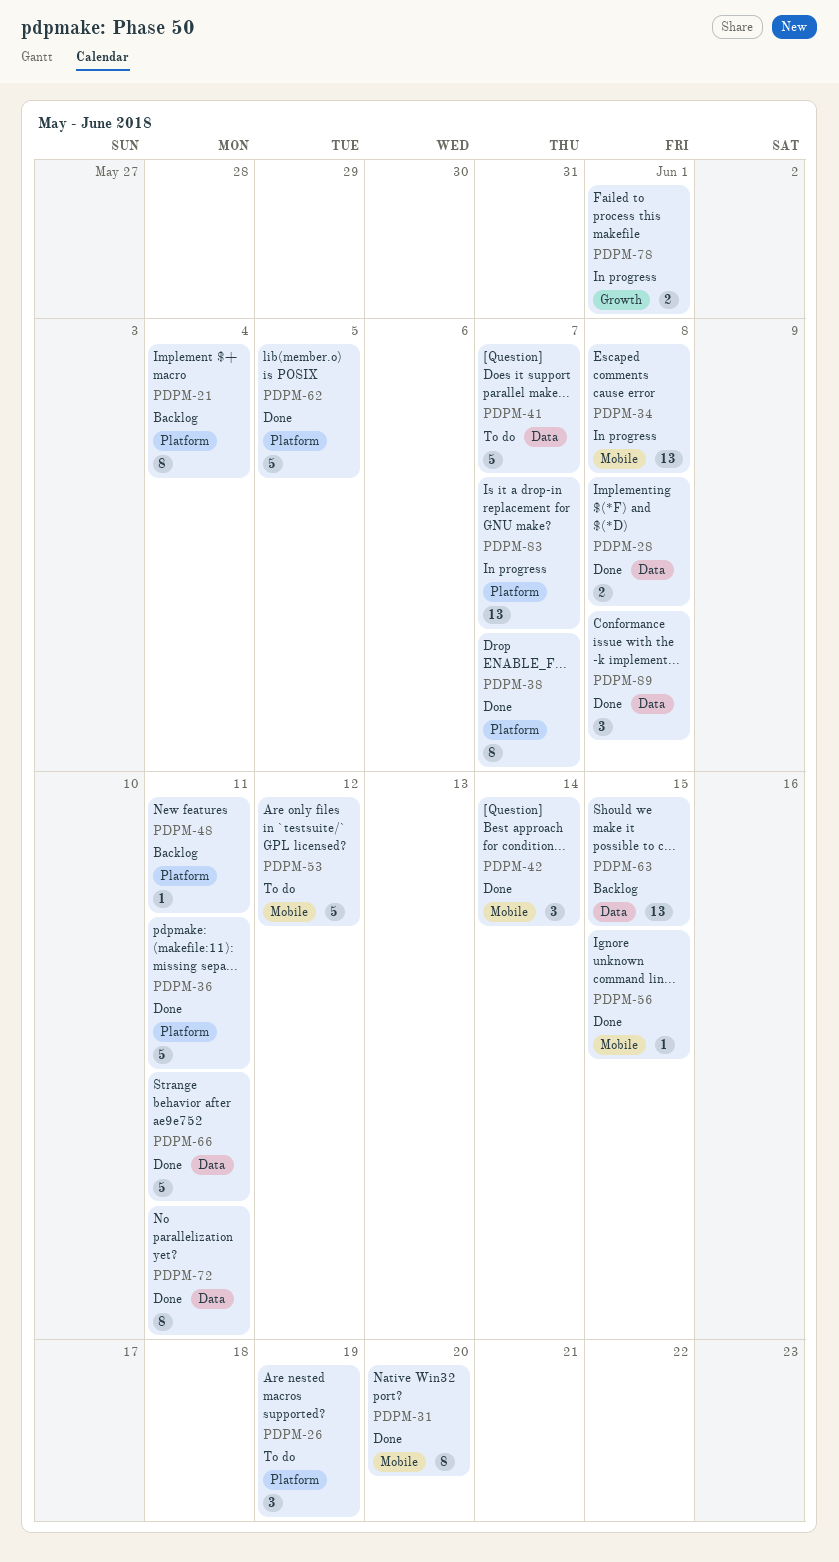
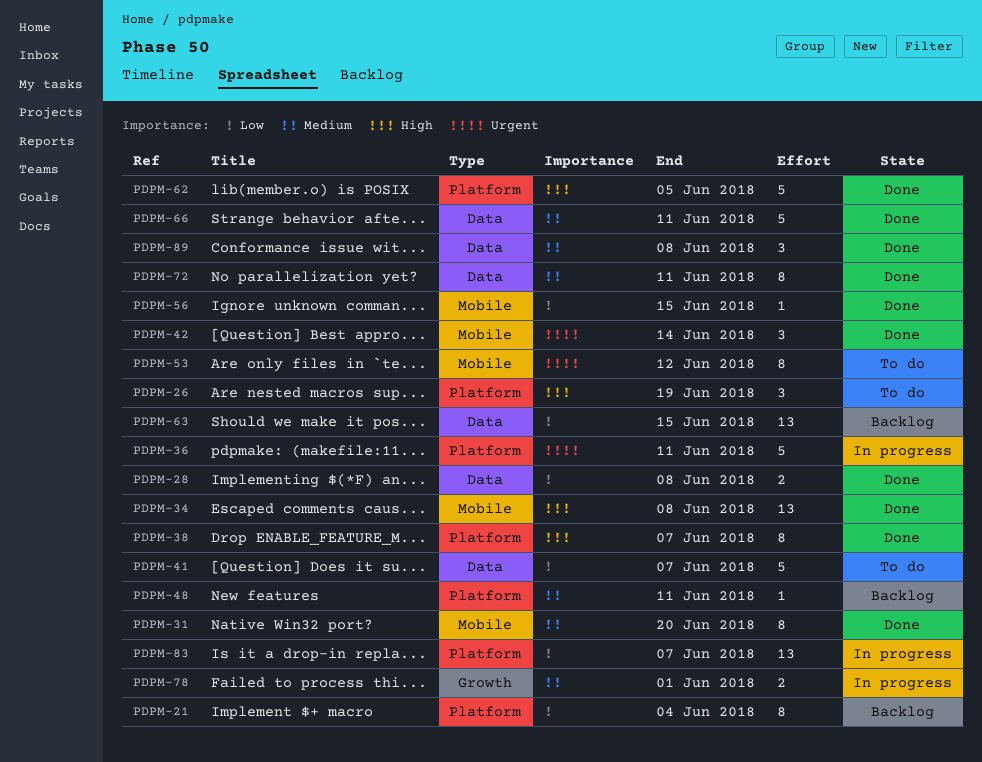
PDPM-34, status: In progress -> Done
PDPM-36, status: Done -> In progress
PDPM-53, estimate: 5 -> 8

